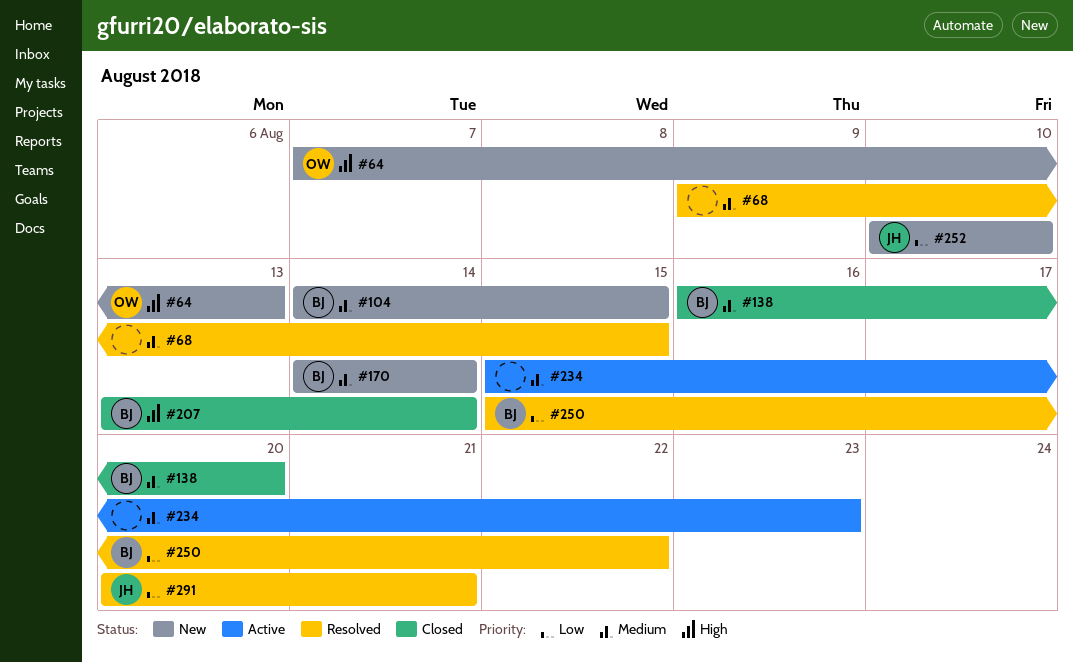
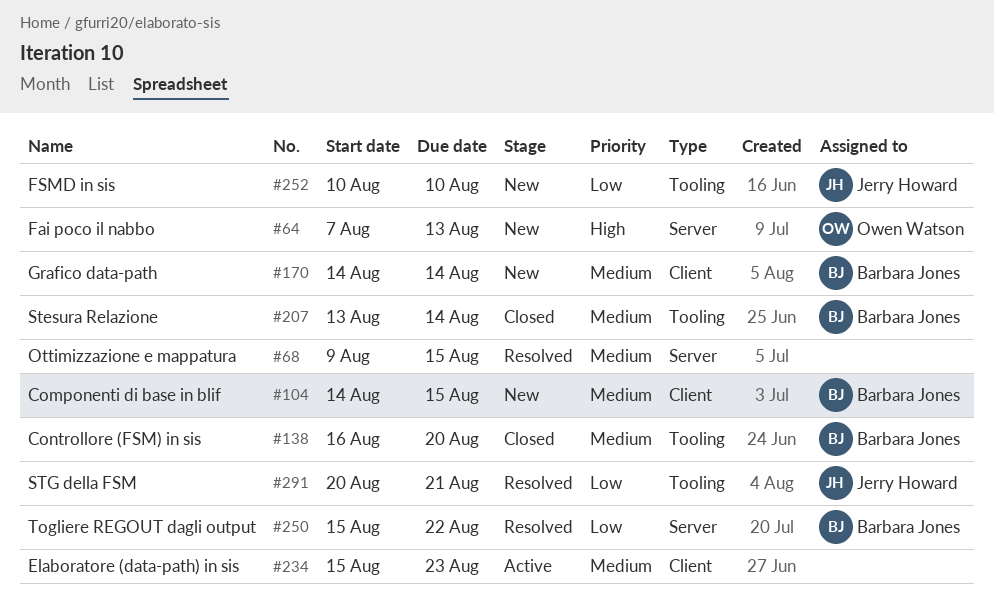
#207, priority: High -> Medium

